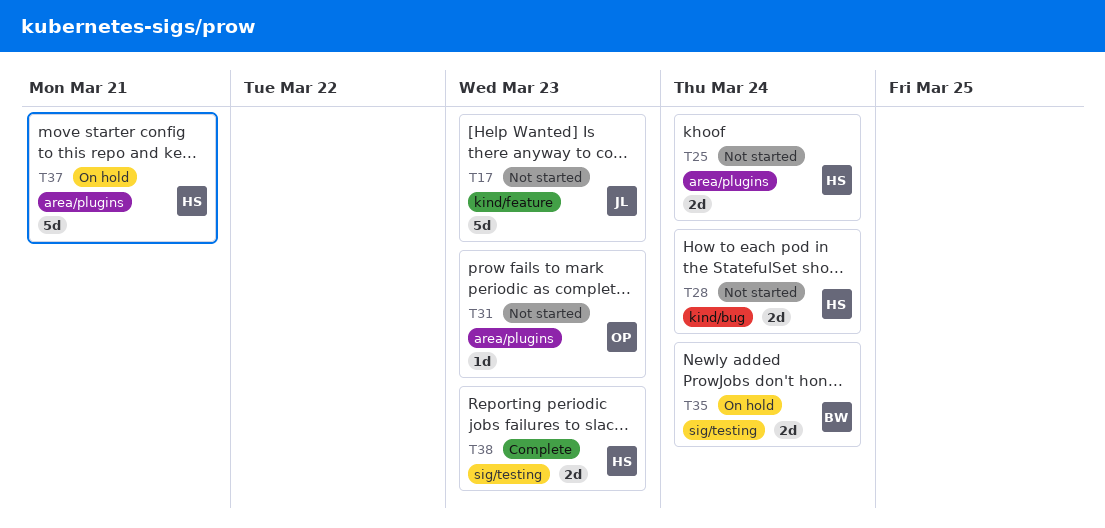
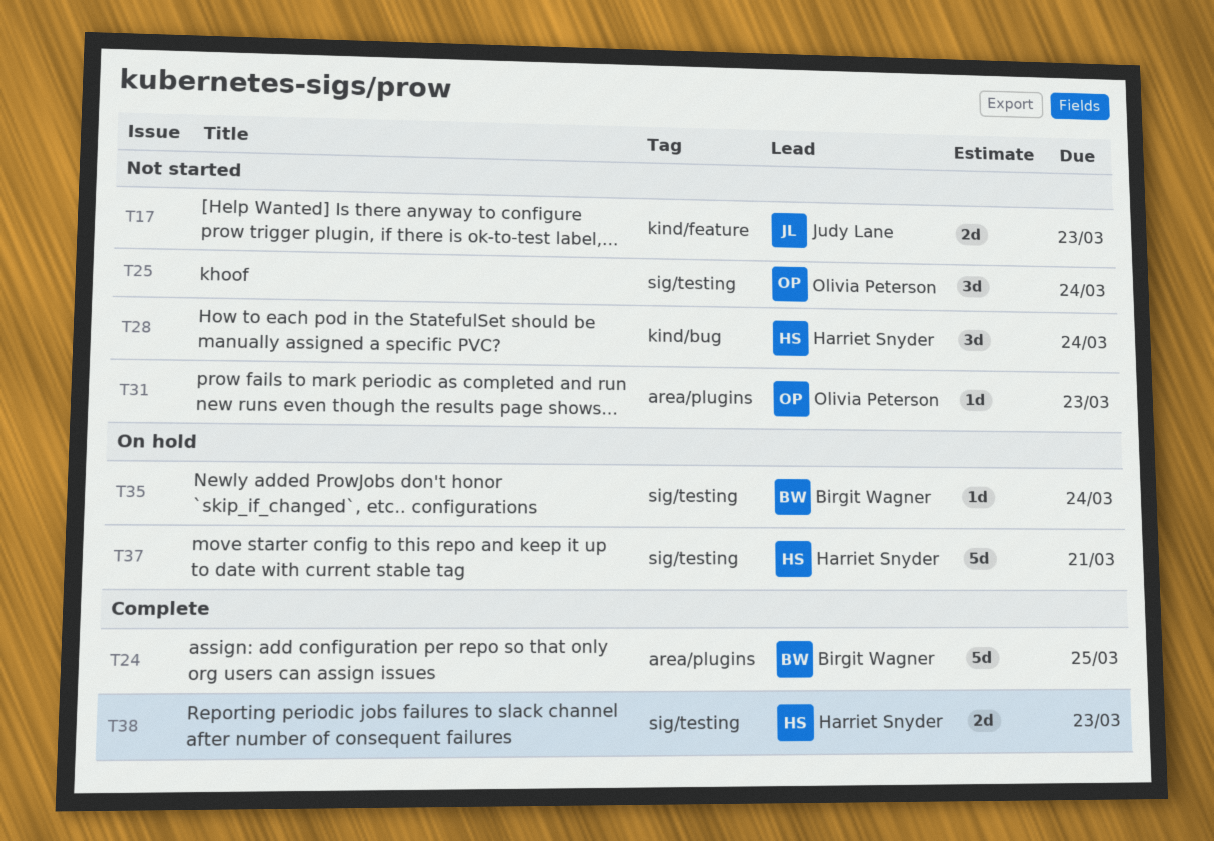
T17, estimate: 5d -> 2d
T24: none -> present
T25, owner: Harriet Snyder -> Olivia Peterson
T25, label: area/plugins -> sig/testing
T25, estimate: 2d -> 3d
T28, estimate: 2d -> 3d
T35, estimate: 2d -> 1d
T37, label: area/plugins -> sig/testing

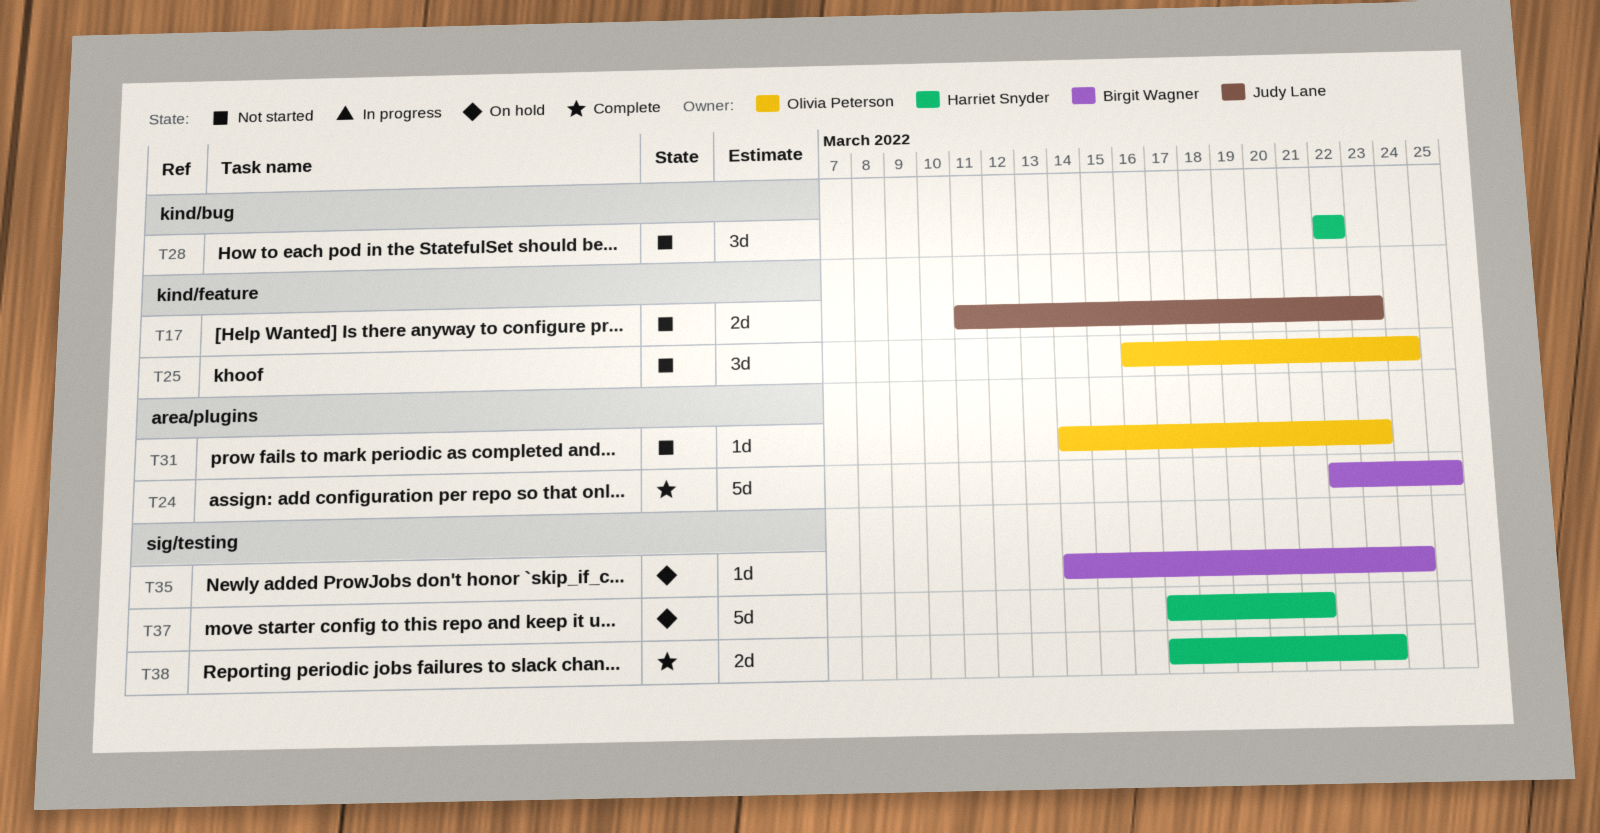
T25, label: sig/testing -> kind/feature
T28, due: Mar 24 -> Mar 22

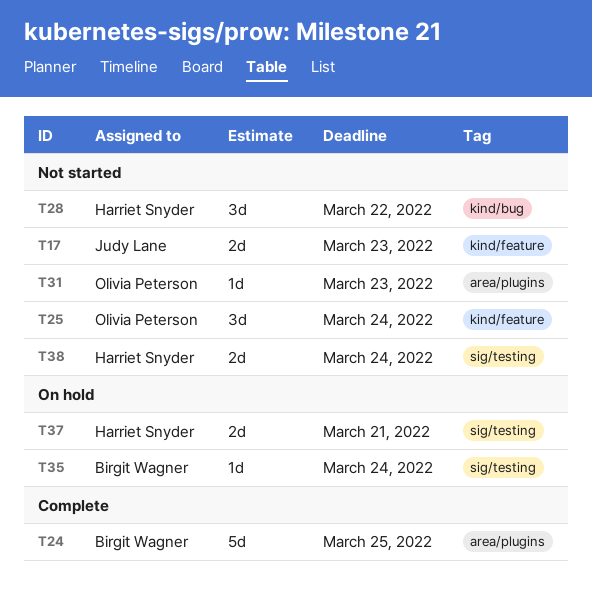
T37, estimate: 5d -> 2d
T38, status: Complete -> Not started
T38, due: Mar 23 -> Mar 24

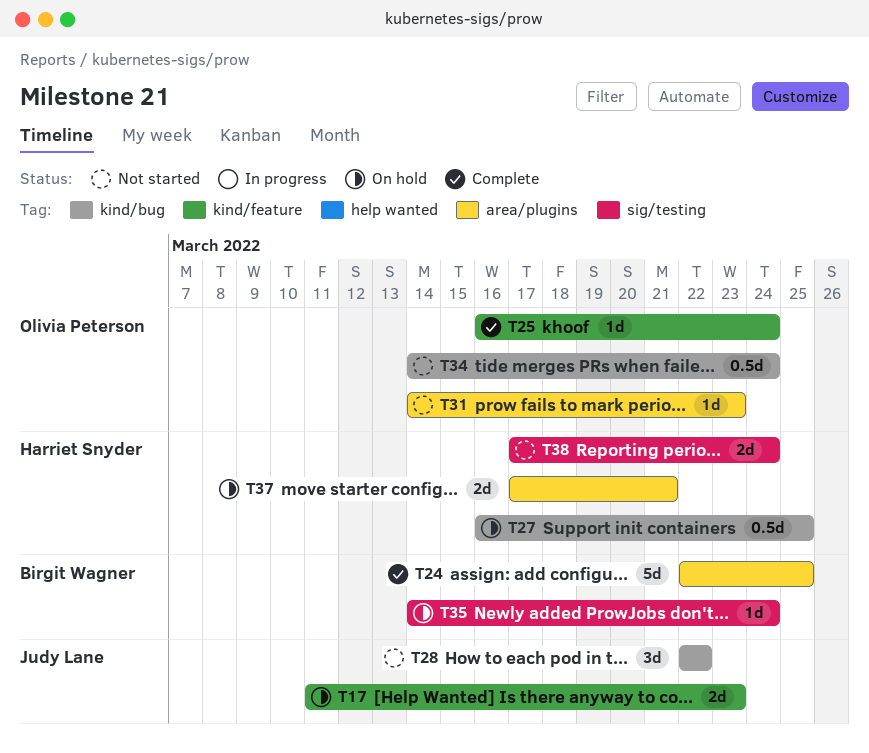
T17, status: Not started -> On hold
T25, status: Not started -> Complete
T25, estimate: 3d -> 1d
T27: none -> present
T28, owner: Harriet Snyder -> Judy Lane
T34: none -> present
T37, label: sig/testing -> area/plugins

